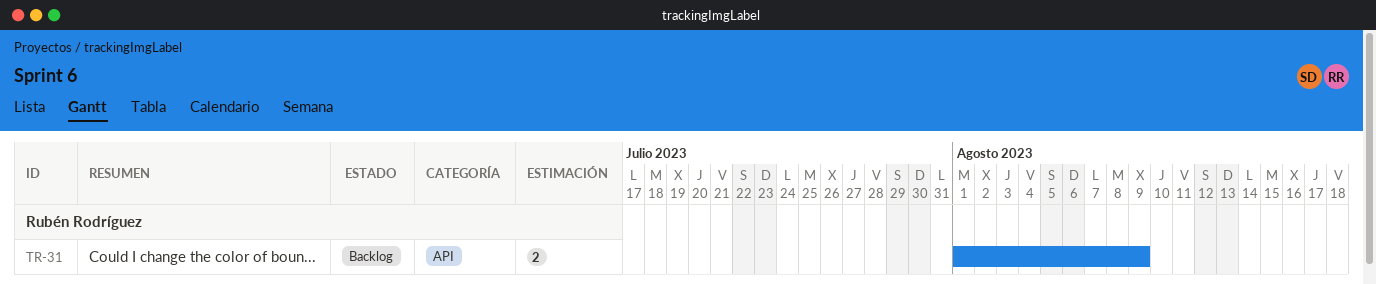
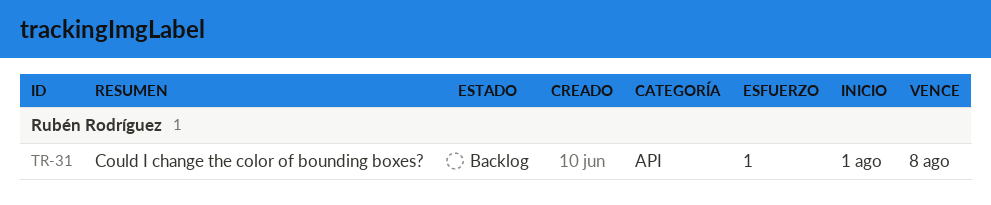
TR-31, estimate: 2 -> 1
TR-31, due: Aug 9 -> Aug 8

